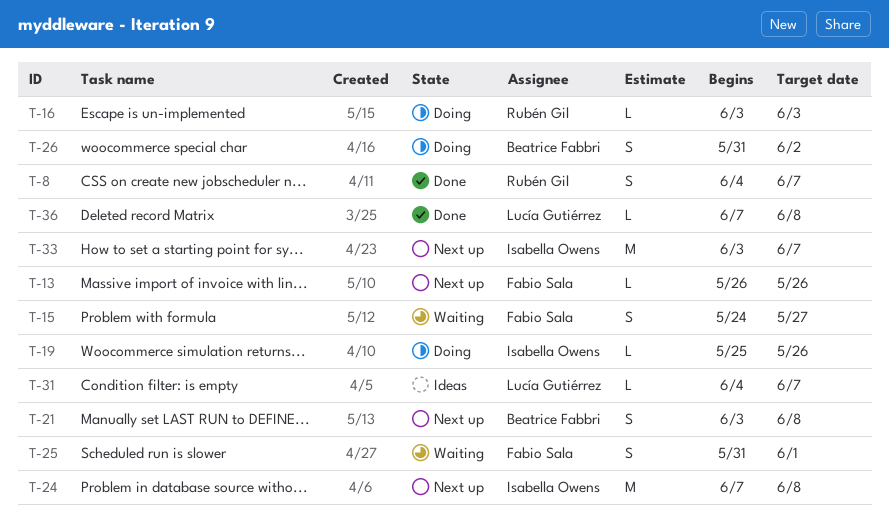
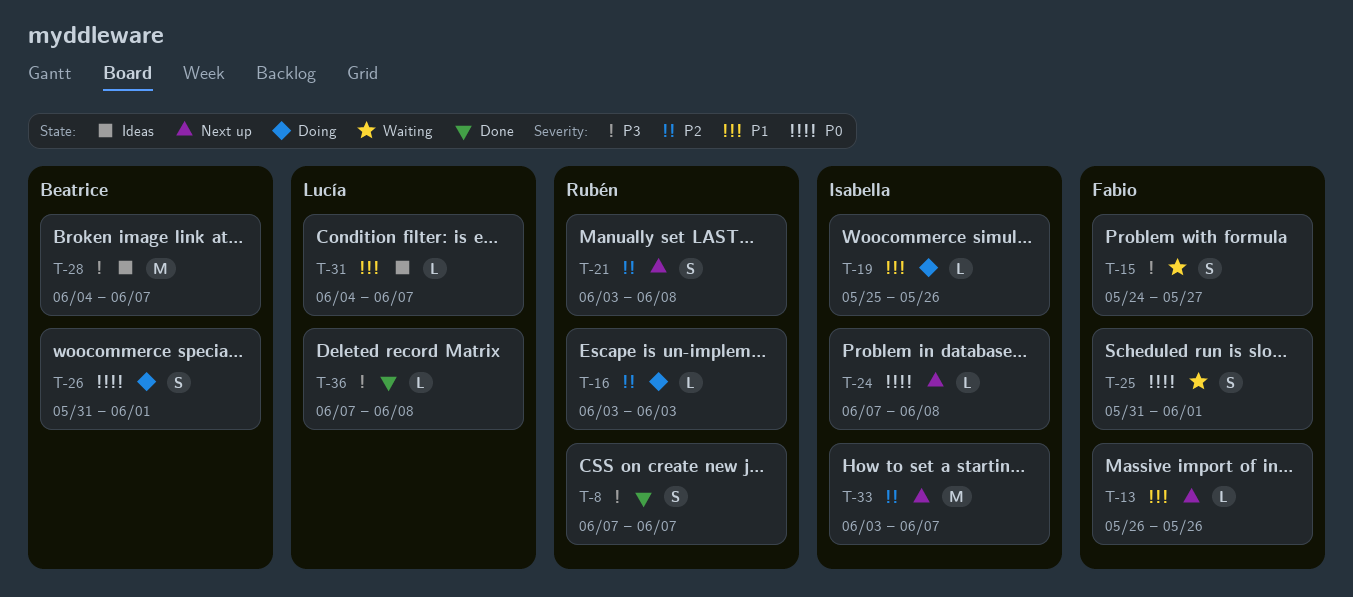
T-8, start: Jun 4 -> Jun 7
T-21, owner: Beatrice Fabbri -> Rubén Gil
T-24, estimate: M -> L
T-26, due: Jun 2 -> Jun 1
T-28: none -> present

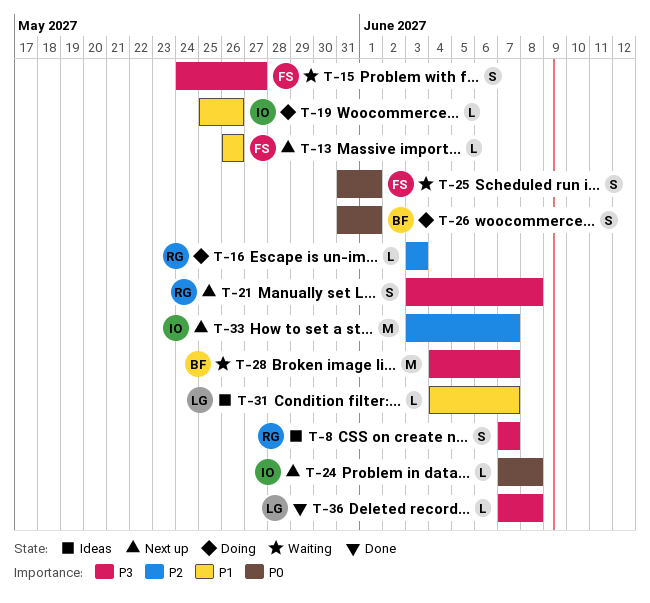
T-8, status: Done -> Ideas
T-21, priority: P2 -> P3
T-28, status: Ideas -> Waiting

